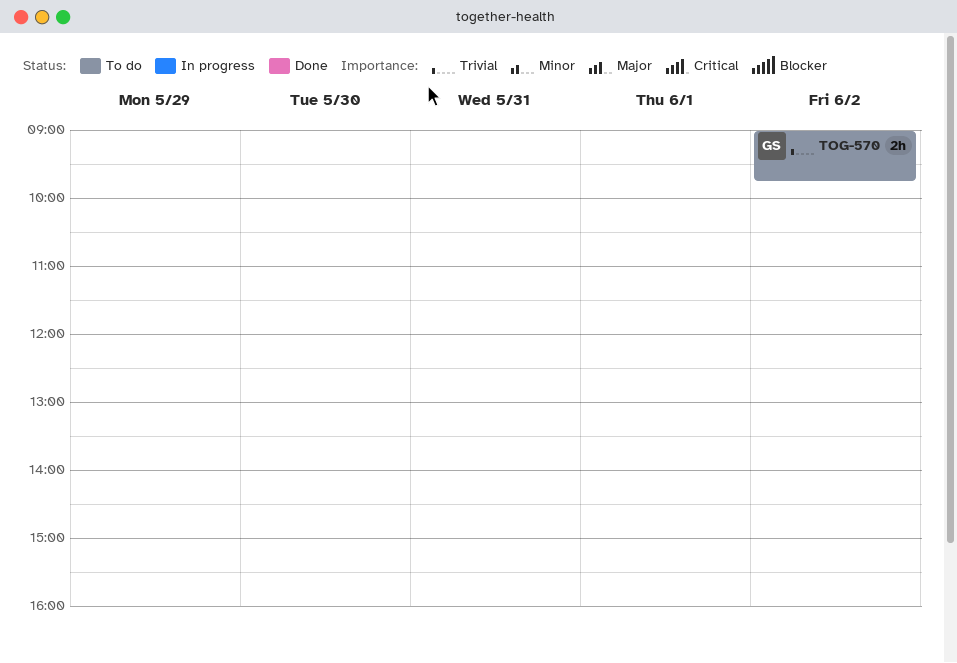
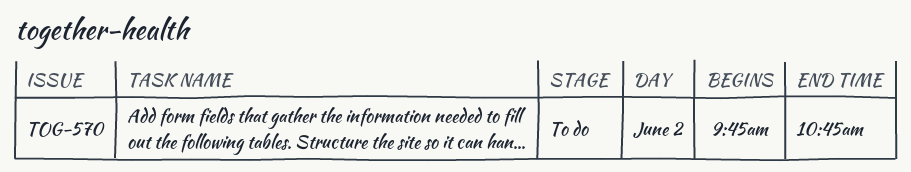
TOG-570, begins: 09:00 -> 09:45
TOG-570, ends: 09:45 -> 10:45

